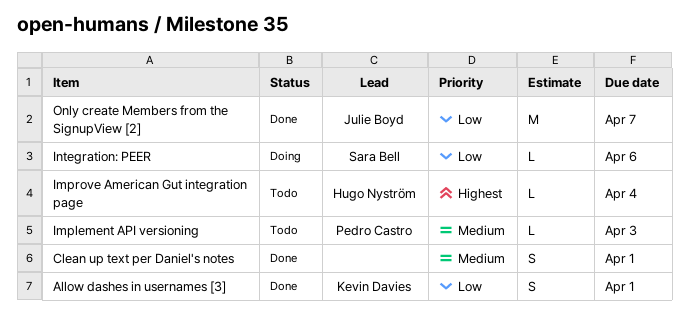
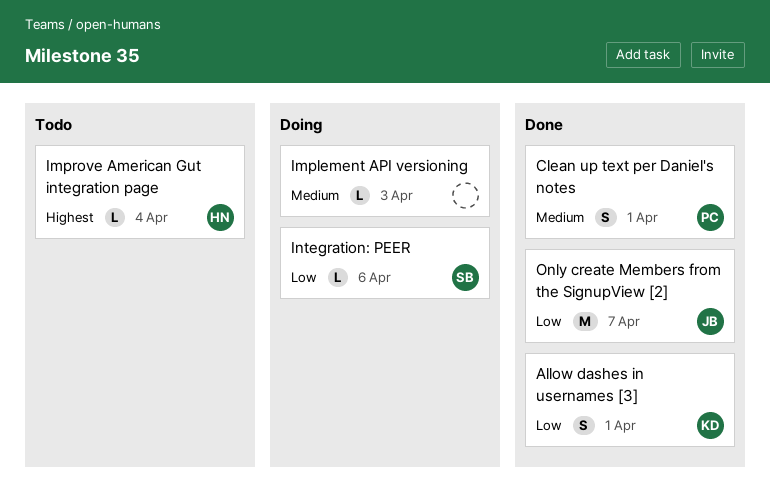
Clean up text per Daniel's notes, owner: none -> Pedro Castro
Implement API versioning, status: Todo -> Doing
Implement API versioning, owner: Pedro Castro -> none

